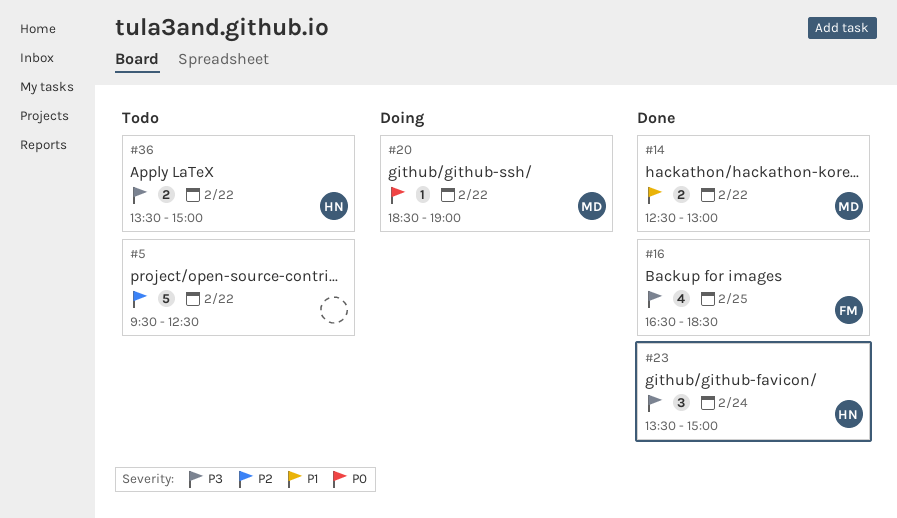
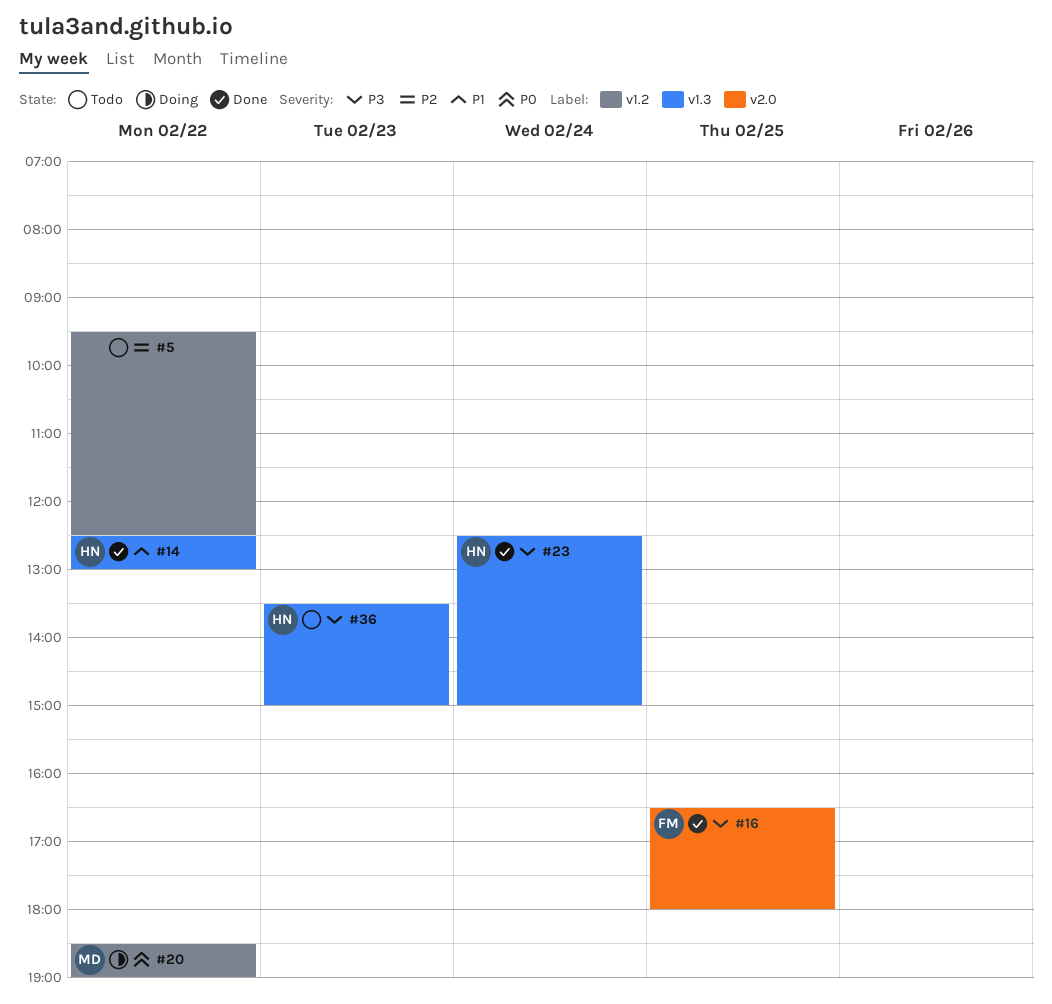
#14, owner: MD -> HN
#16, ends: 18:30 -> 18:00
#23, begins: 13:30 -> 12:30
#36, day: Feb 22 -> Feb 23

